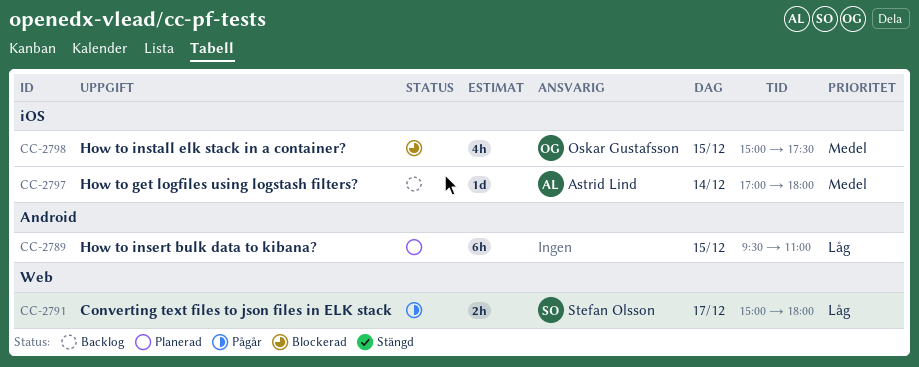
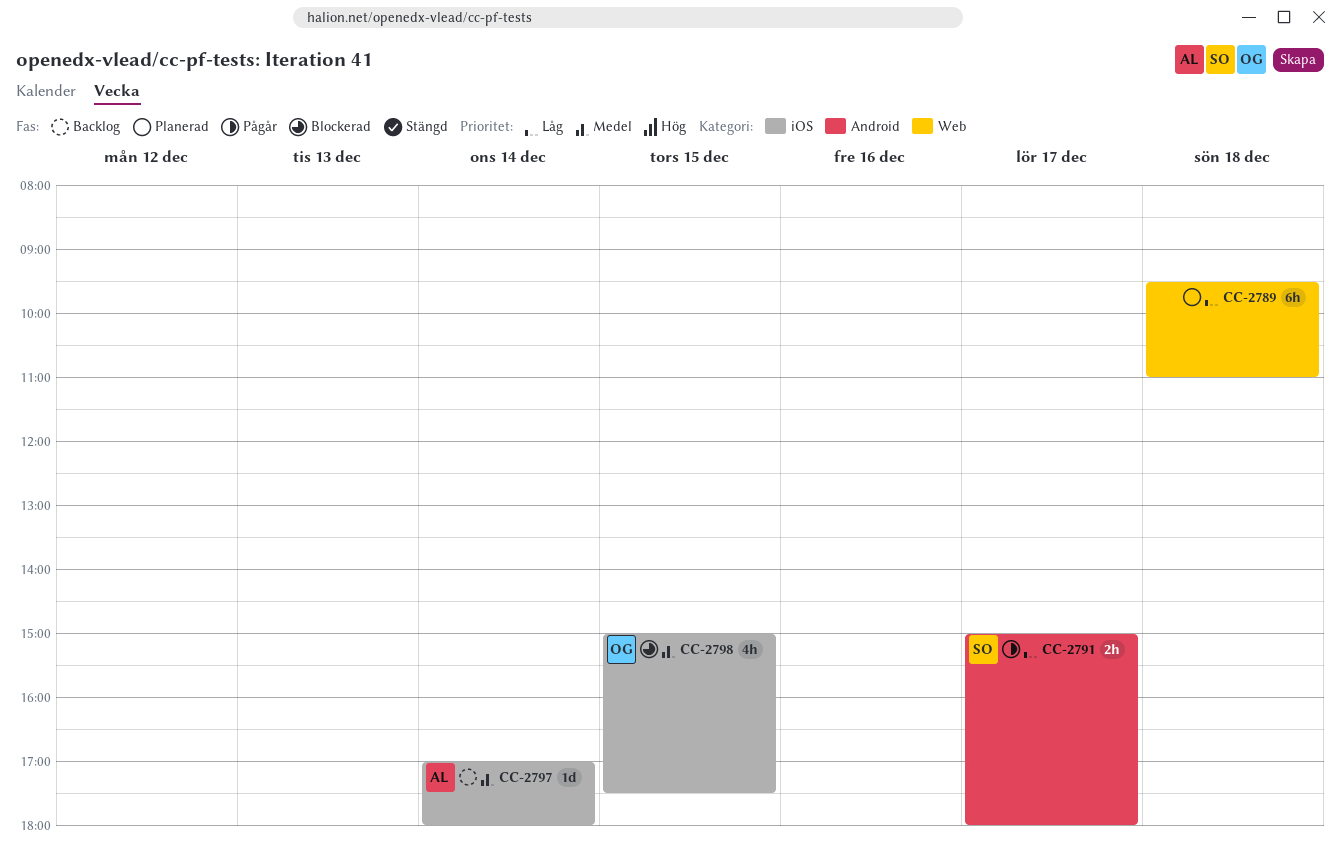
CC-2789, label: Android -> Web
CC-2789, day: Dec 15 -> Dec 18
CC-2791, label: Web -> Android

